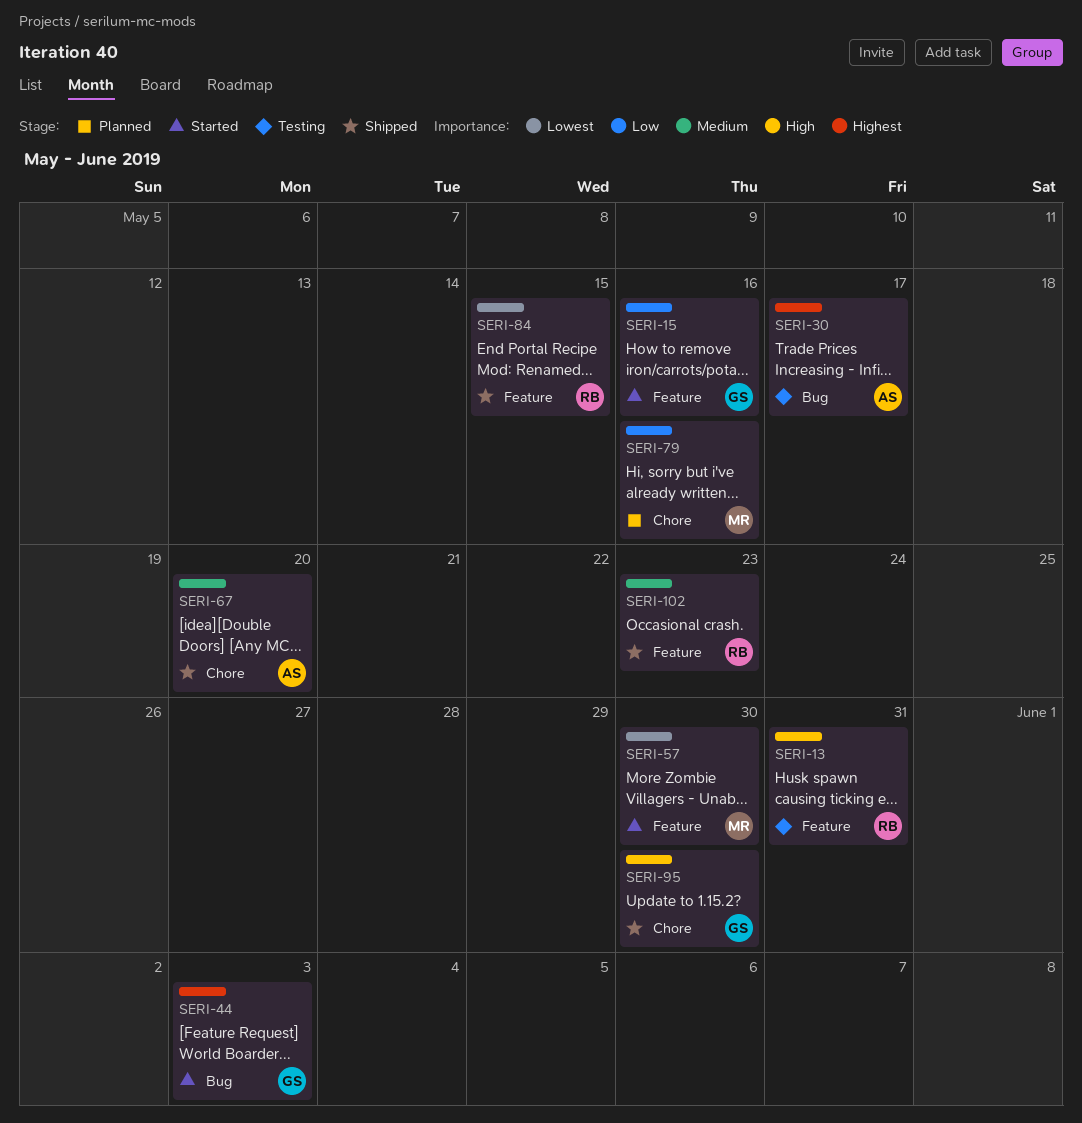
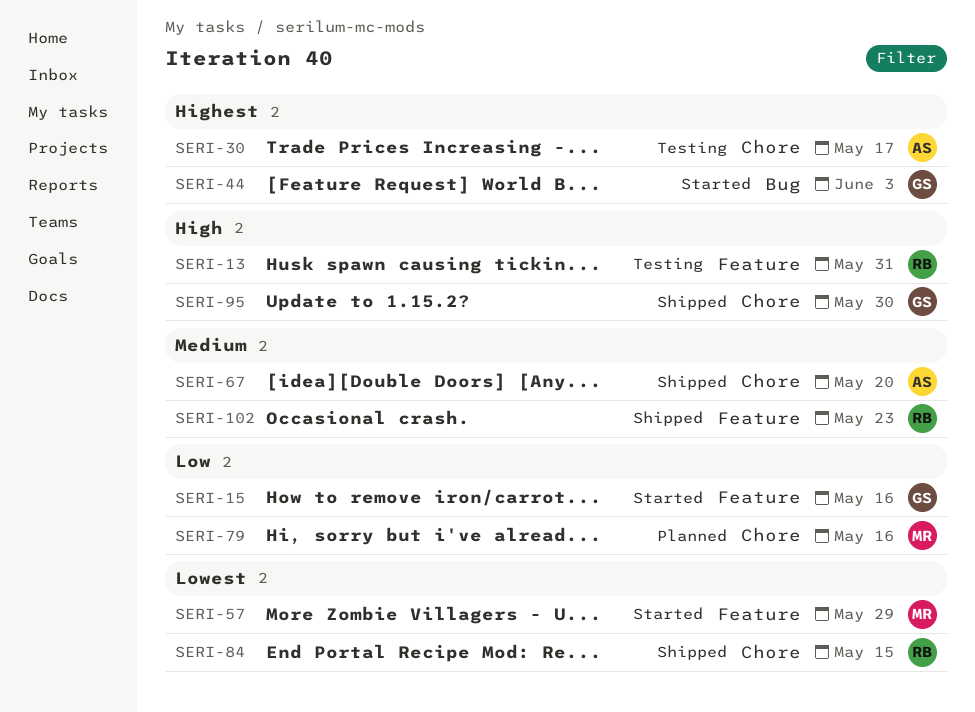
SERI-30, label: Bug -> Chore
SERI-57, due: May 30 -> May 29
SERI-84, label: Feature -> Chore

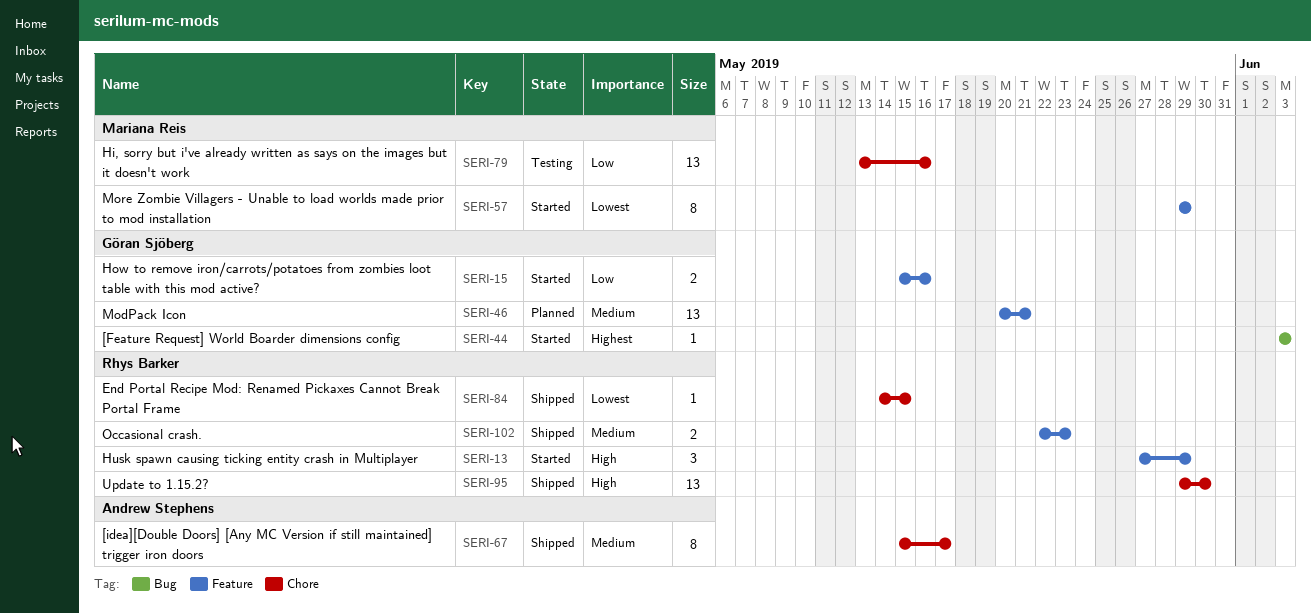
SERI-13, status: Testing -> Started
SERI-13, due: May 31 -> May 29
SERI-30: present -> none
SERI-46: none -> present
SERI-67, due: May 20 -> May 17
SERI-79, status: Planned -> Testing
SERI-95, owner: Göran Sjöberg -> Rhys Barker

